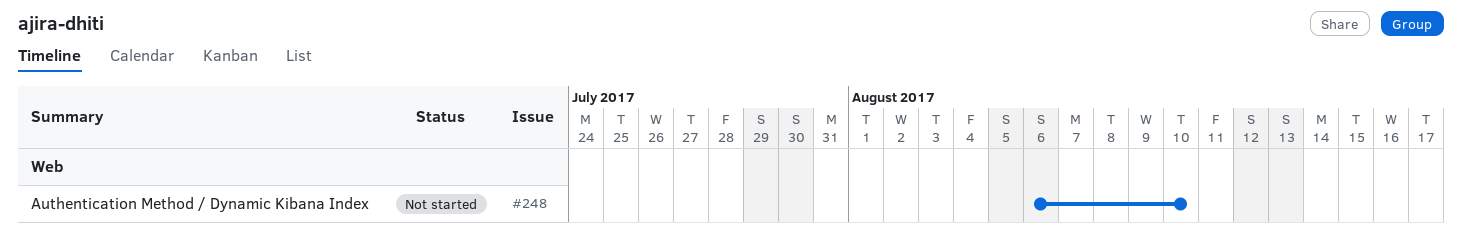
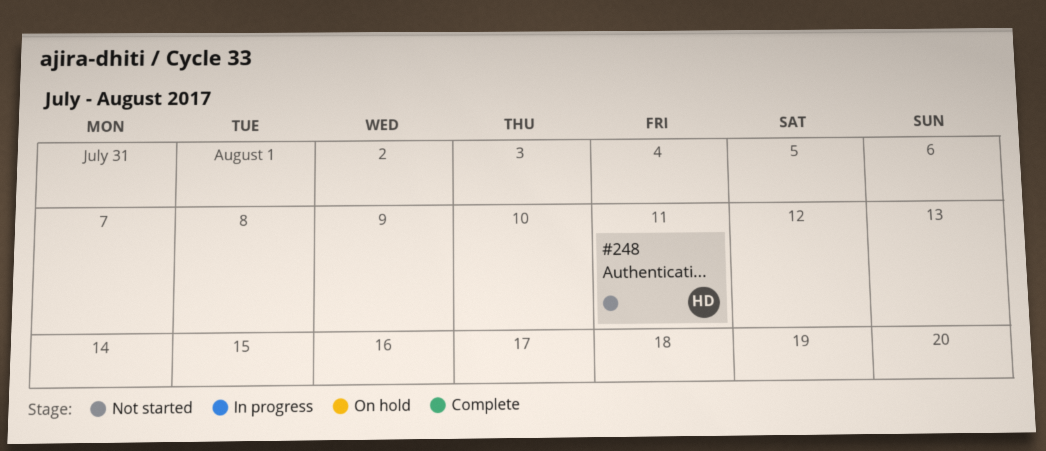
#248, due: Aug 10 -> Aug 11

